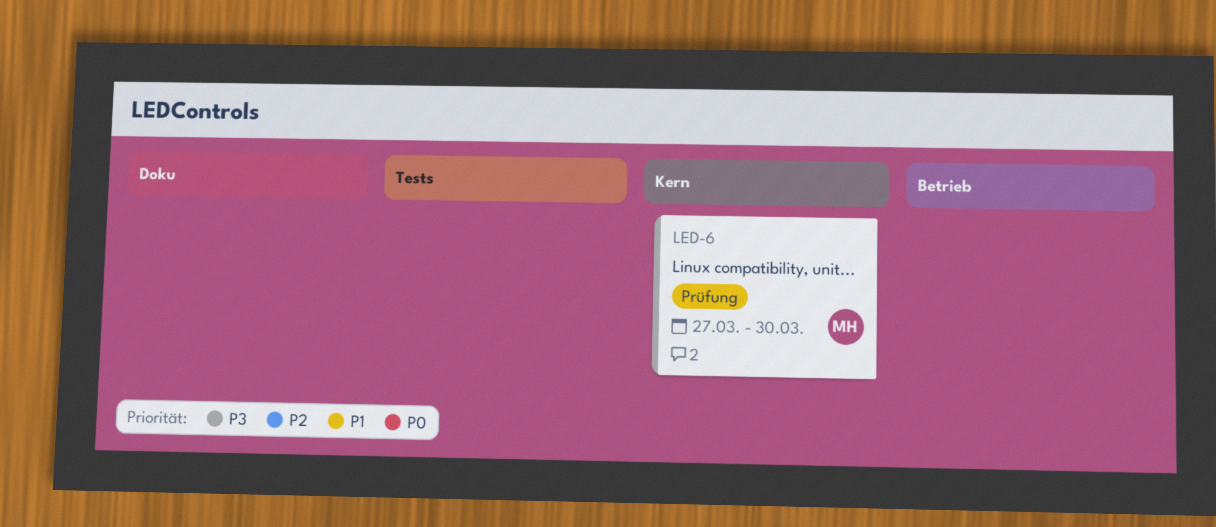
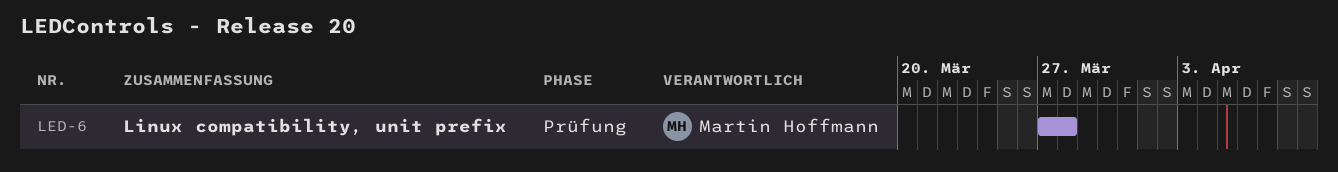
LED-6, due: Mar 30 -> Mar 28

